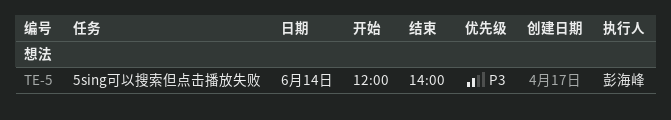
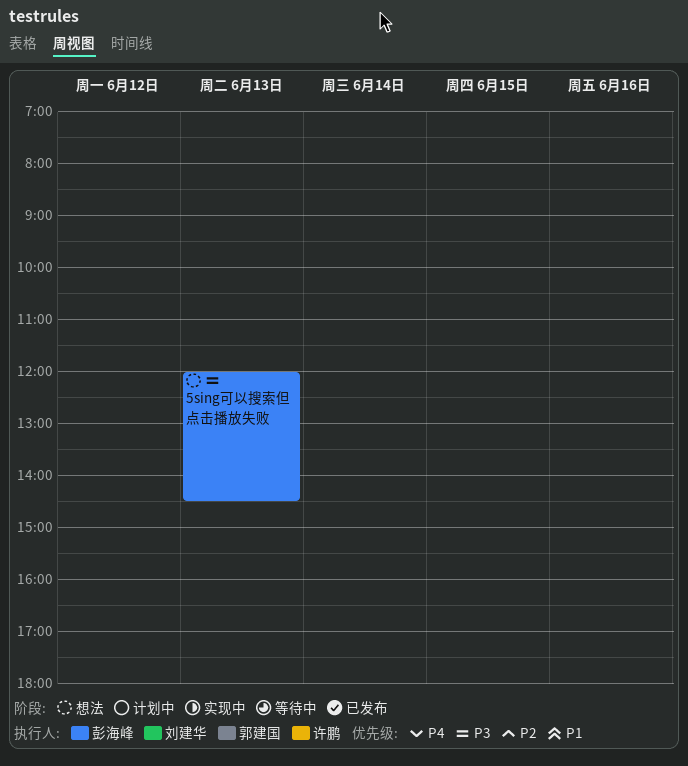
5sing可以搜索但点击播放失败, day: Jun 14 -> Jun 13
5sing可以搜索但点击播放失败, ends: 14:00 -> 14:30

